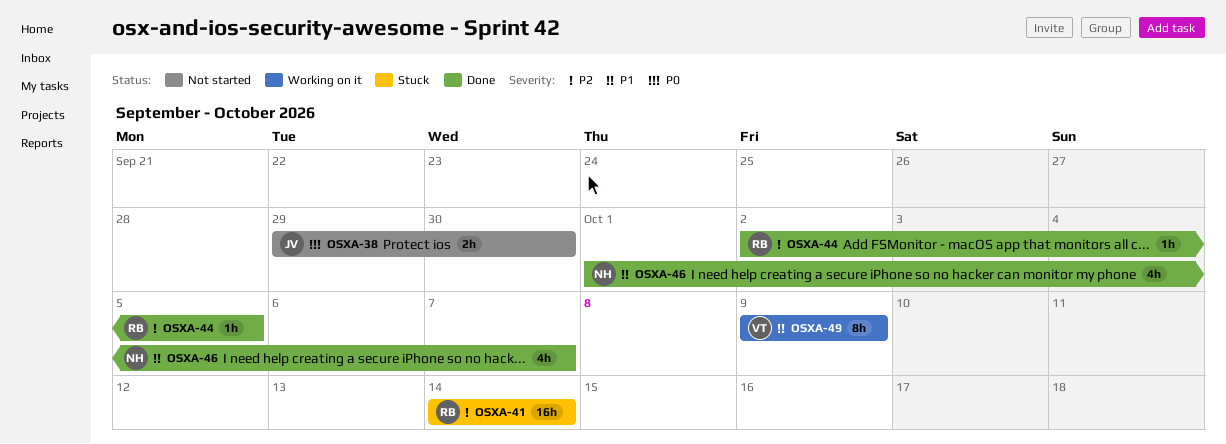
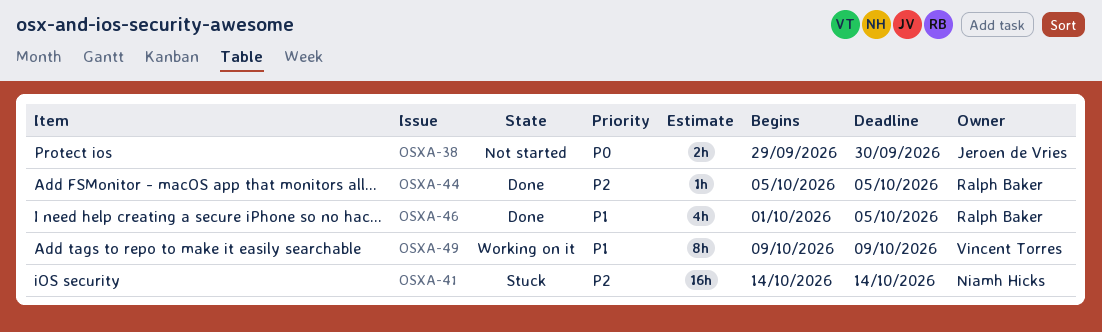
OSXA-41, owner: Ralph Baker -> Niamh Hicks
OSXA-44, start: Oct 2 -> Oct 5
OSXA-46, owner: Niamh Hicks -> Ralph Baker
OSXA-46, due: Oct 7 -> Oct 5

